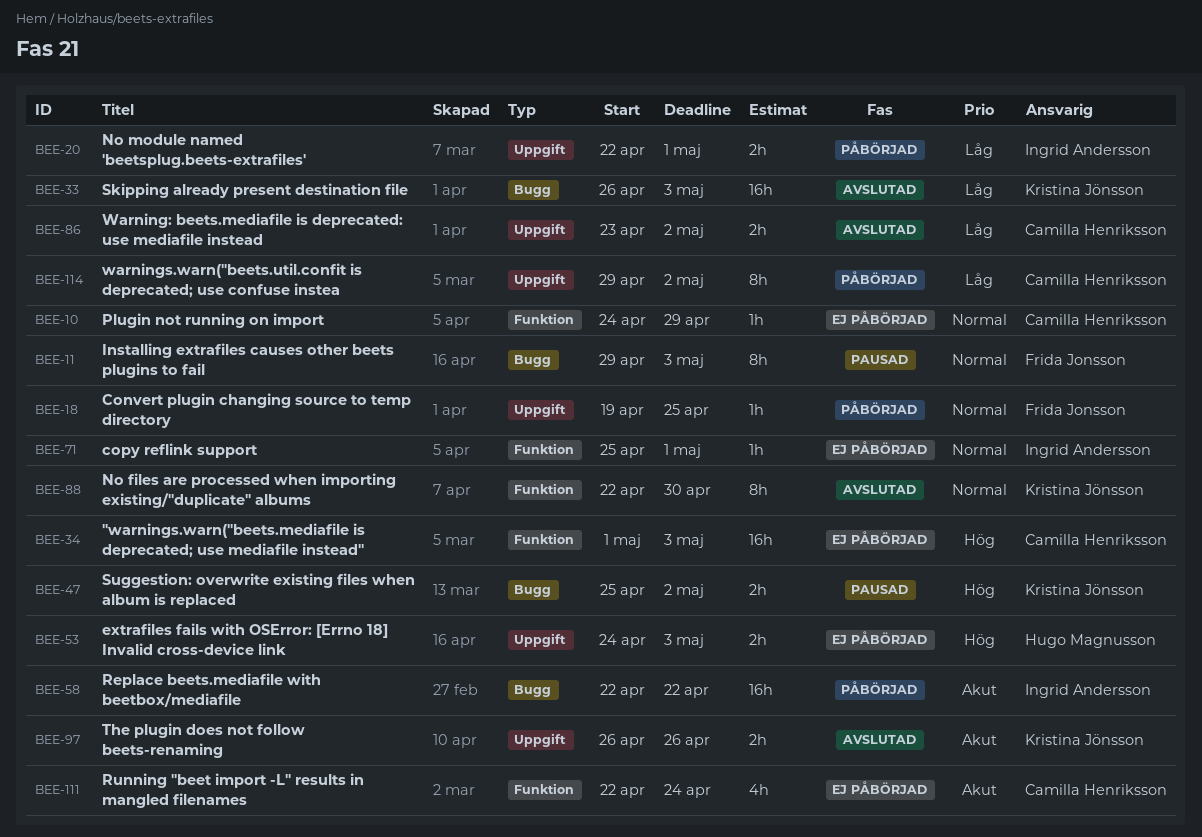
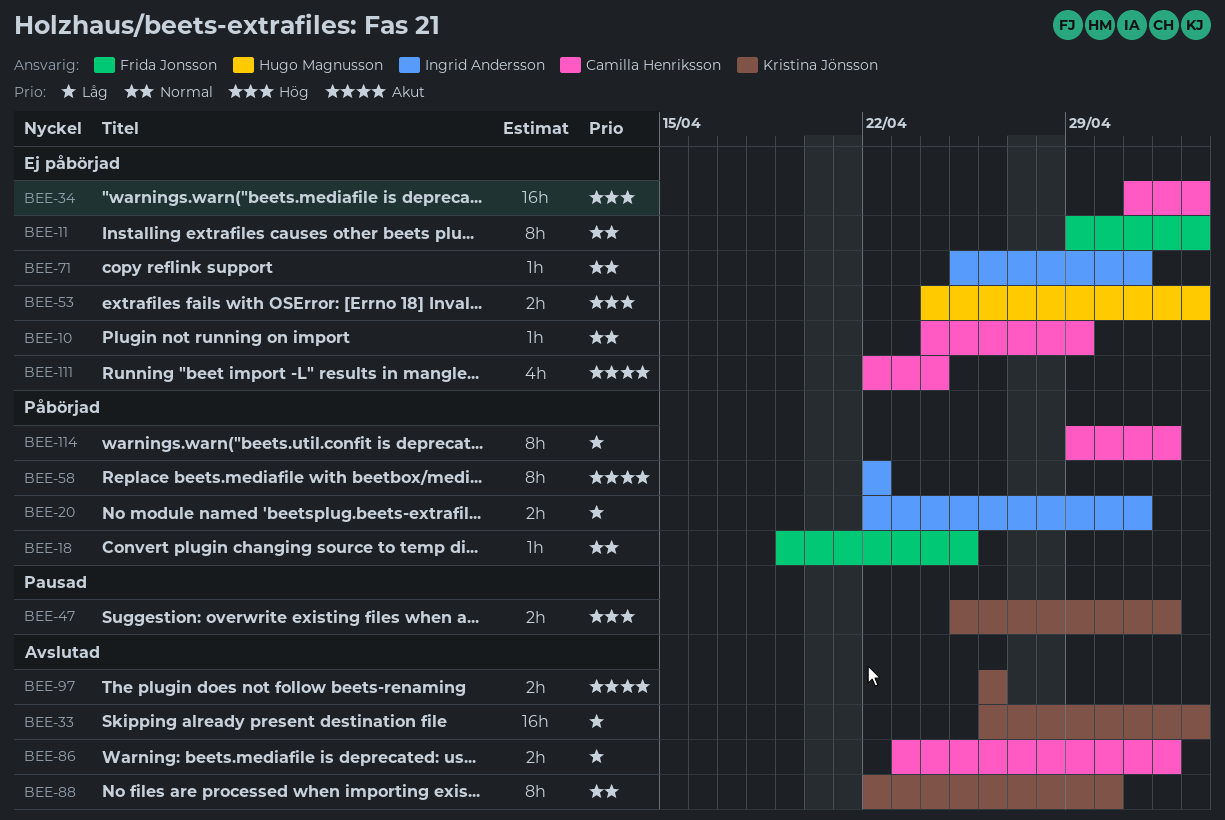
BEE-11, status: Pausad -> Ej påbörjad
BEE-58, estimate: 16h -> 8h

